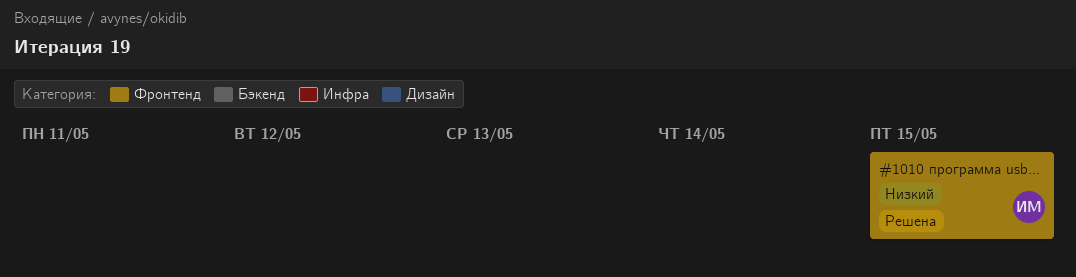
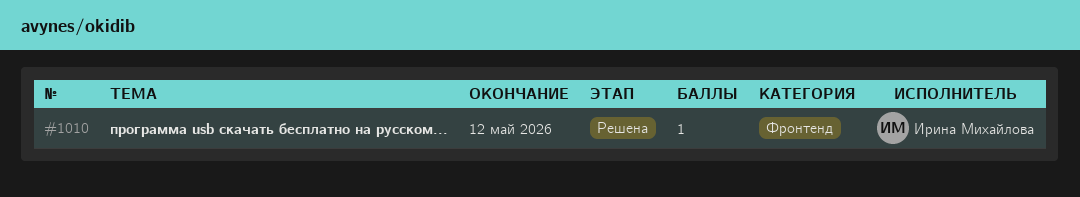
#1010, due: May 15 -> May 12

